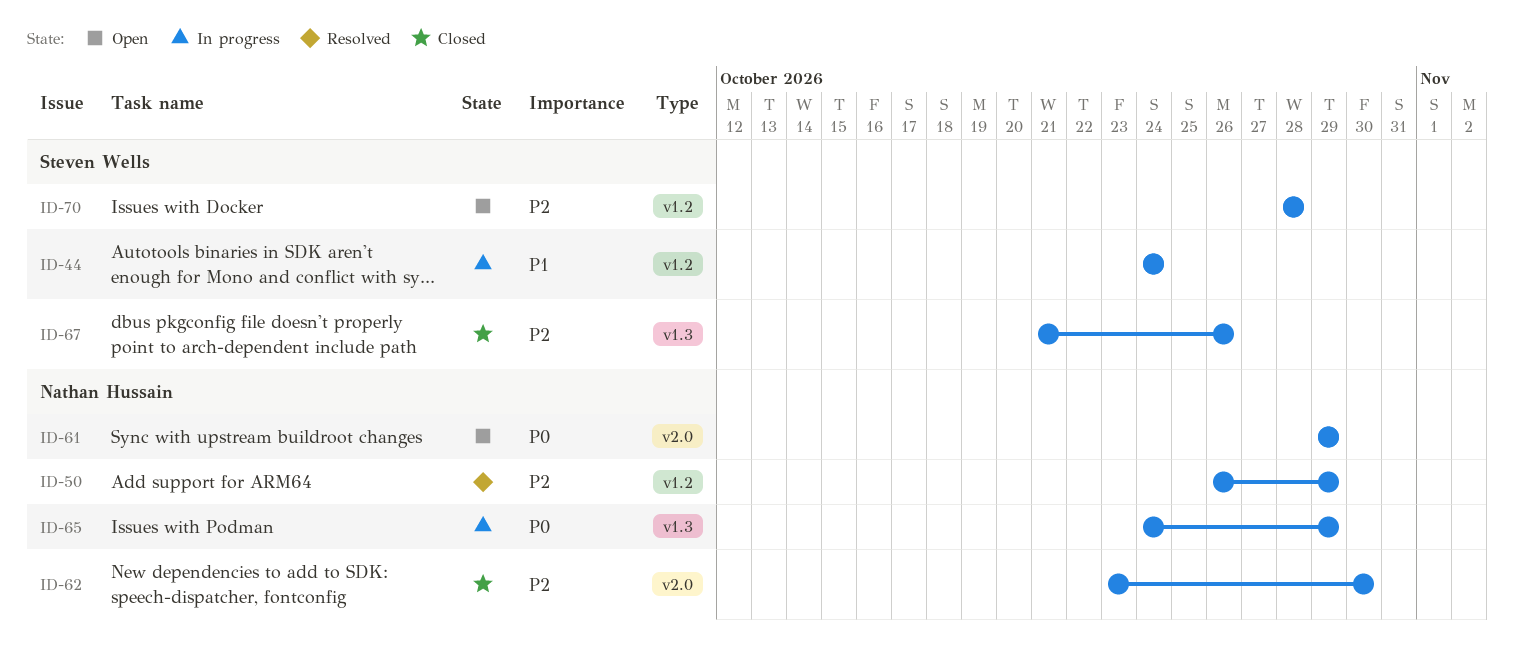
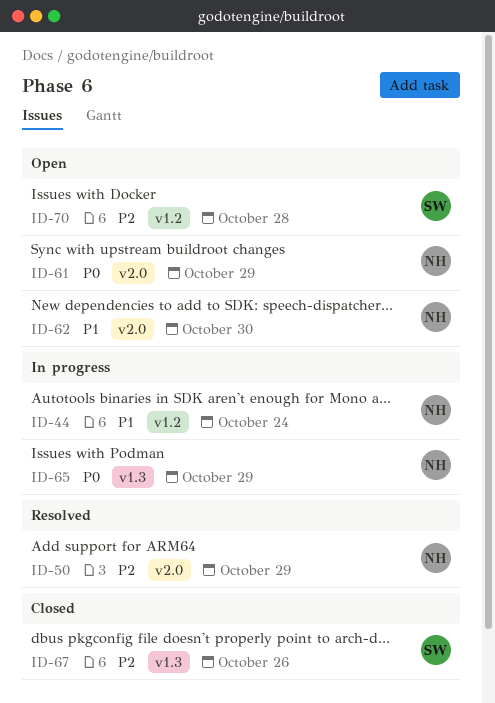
ID-44, owner: Steven Wells -> Nathan Hussain
ID-50, label: v1.2 -> v2.0
ID-62, status: Closed -> Open
ID-62, priority: P2 -> P1

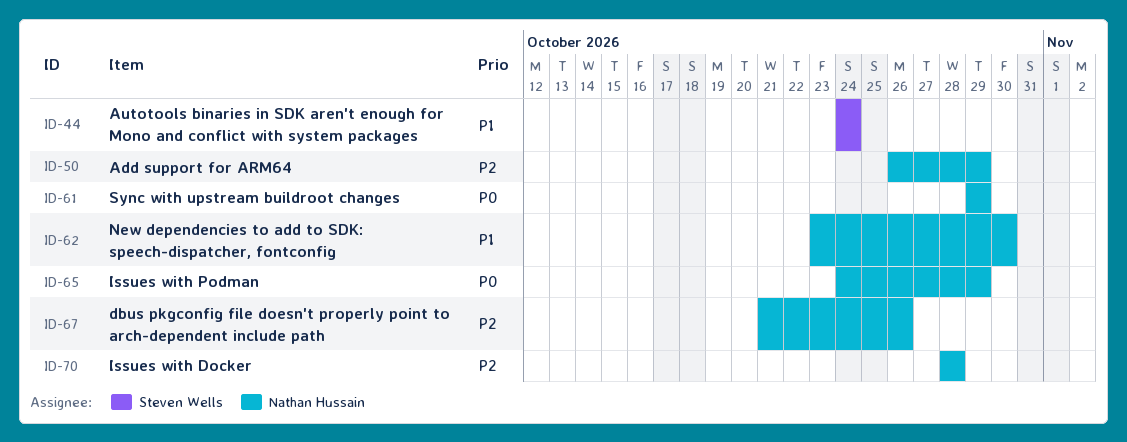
ID-44, owner: Nathan Hussain -> Steven Wells
ID-67, owner: Steven Wells -> Nathan Hussain
ID-70, owner: Steven Wells -> Nathan Hussain

